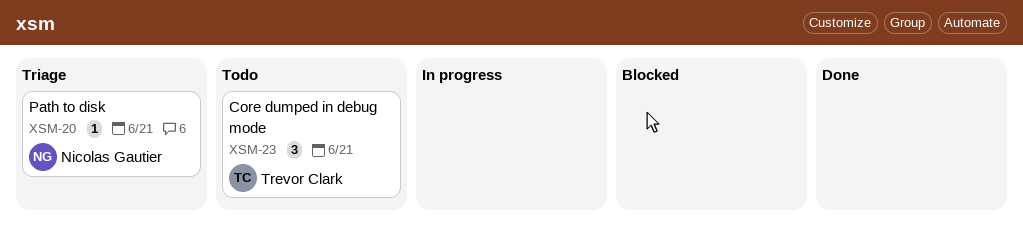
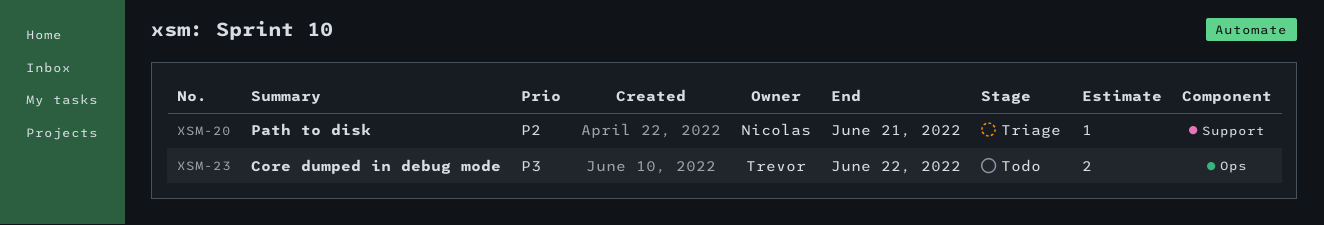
XSM-23, estimate: 3 -> 2
XSM-23, due: Jun 21 -> Jun 22

